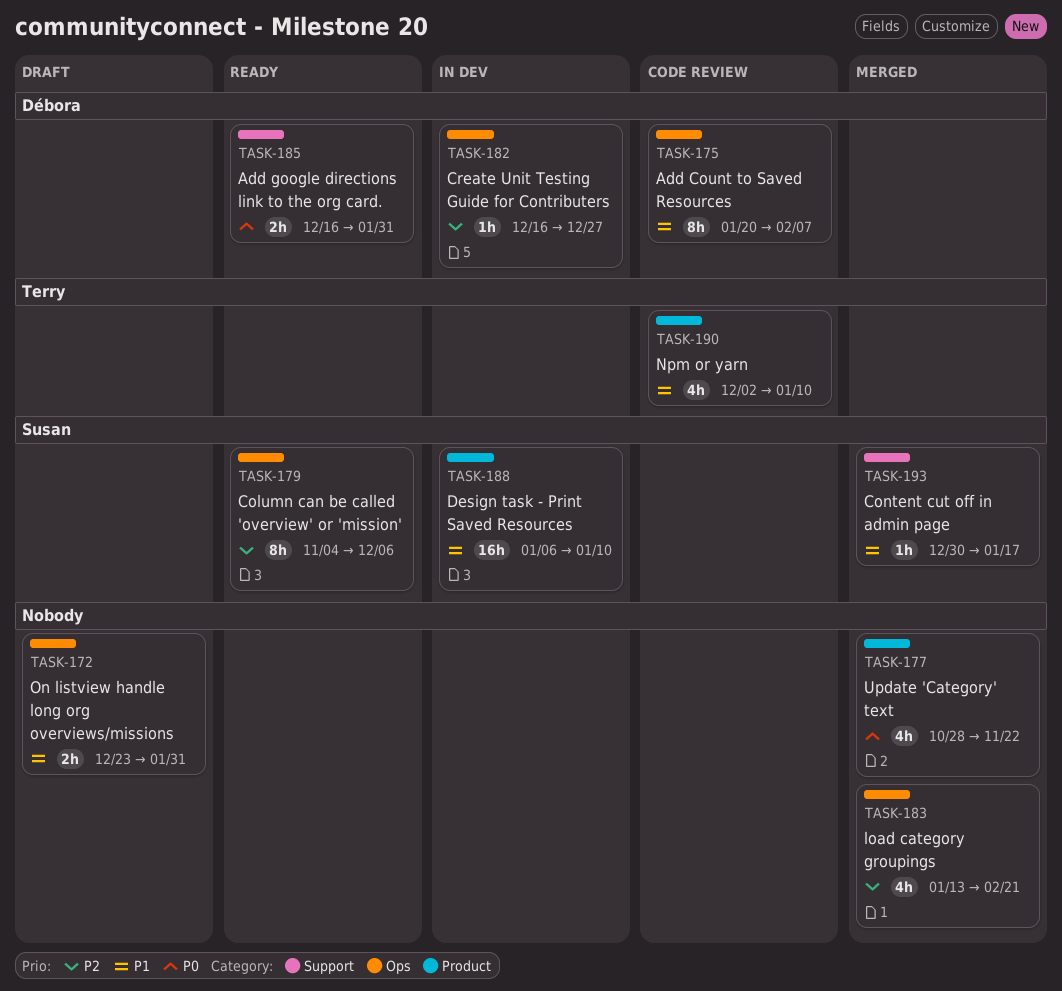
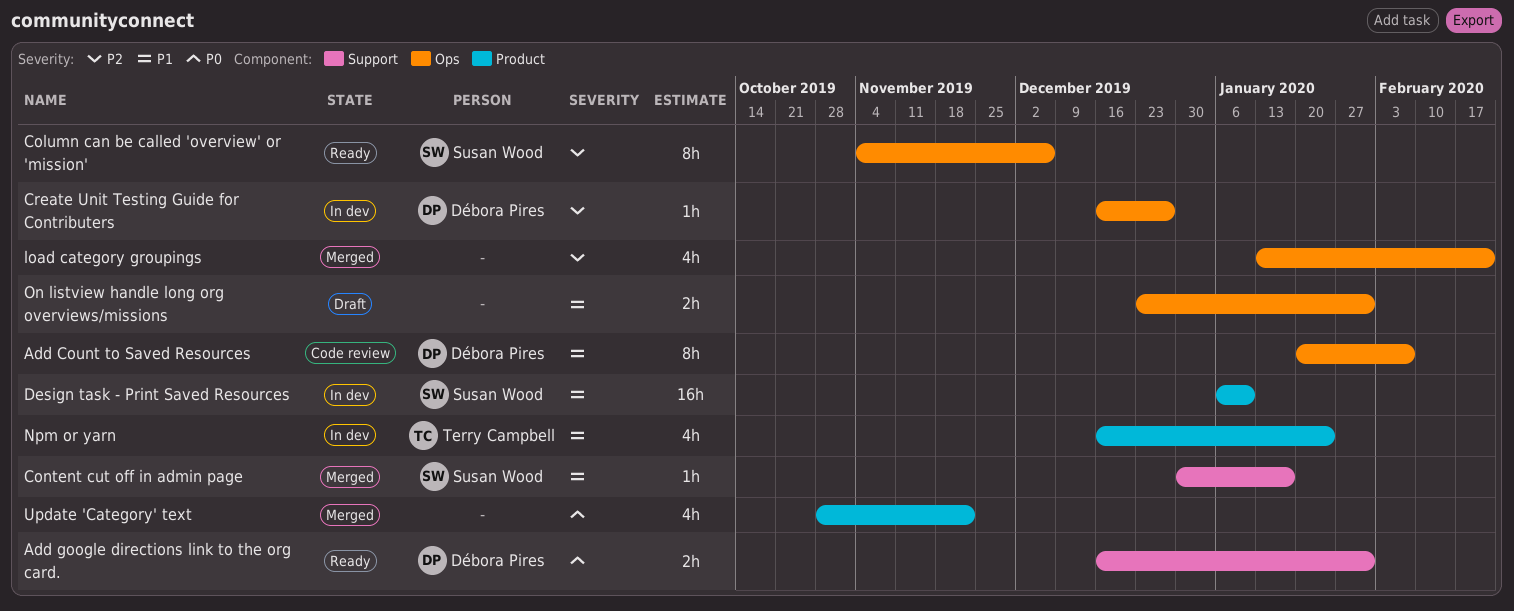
Npm or yarn, status: Code review -> In dev
Npm or yarn, start: Dec 2 -> Dec 16
Npm or yarn, due: Jan 10 -> Jan 24

